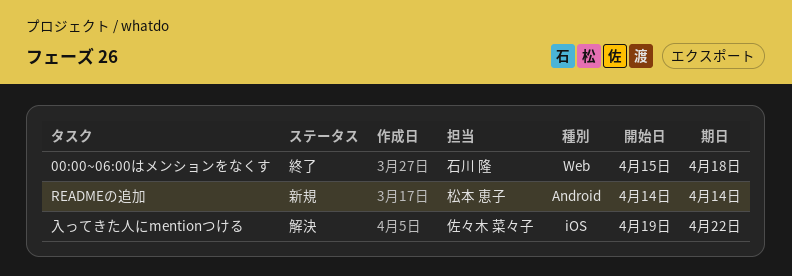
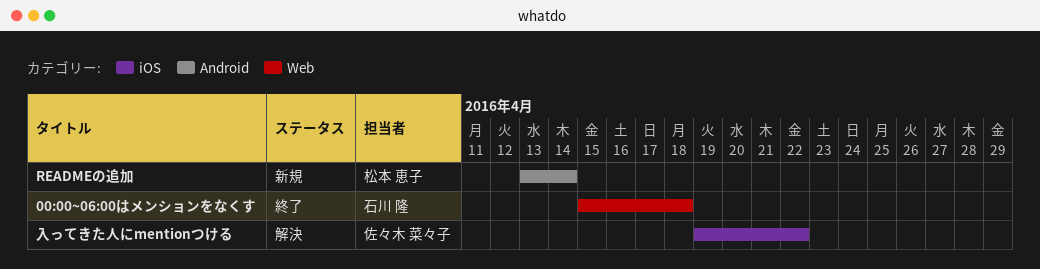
READMEの追加, start: Apr 14 -> Apr 13

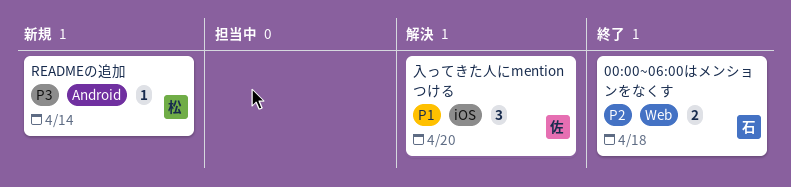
入ってきた人にmentionつける, due: Apr 22 -> Apr 20

